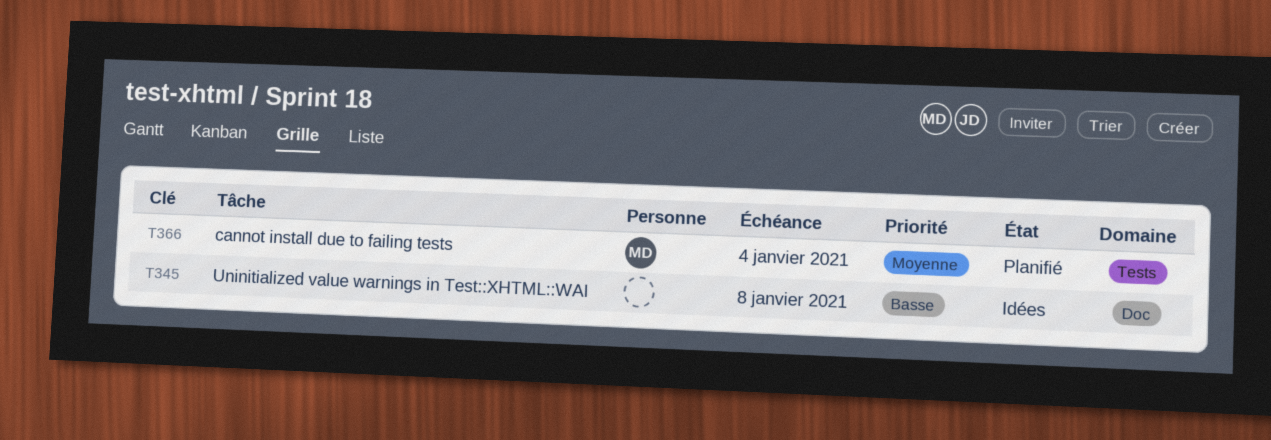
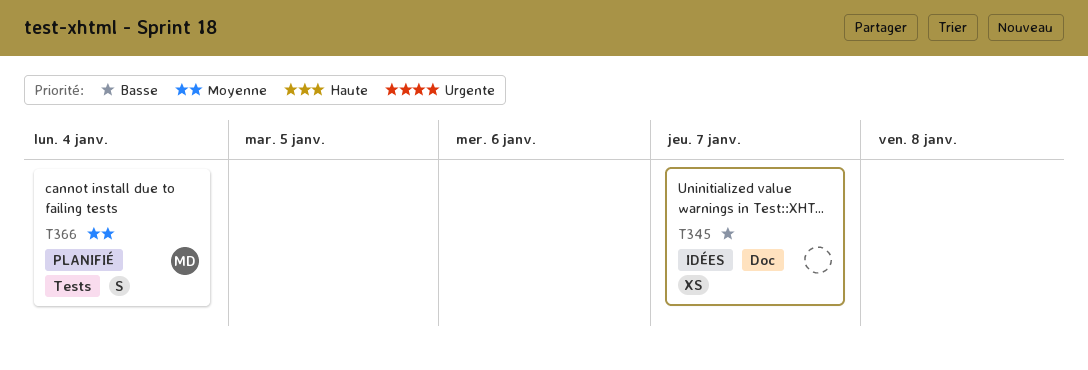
T345, due: Jan 8 -> Jan 7

